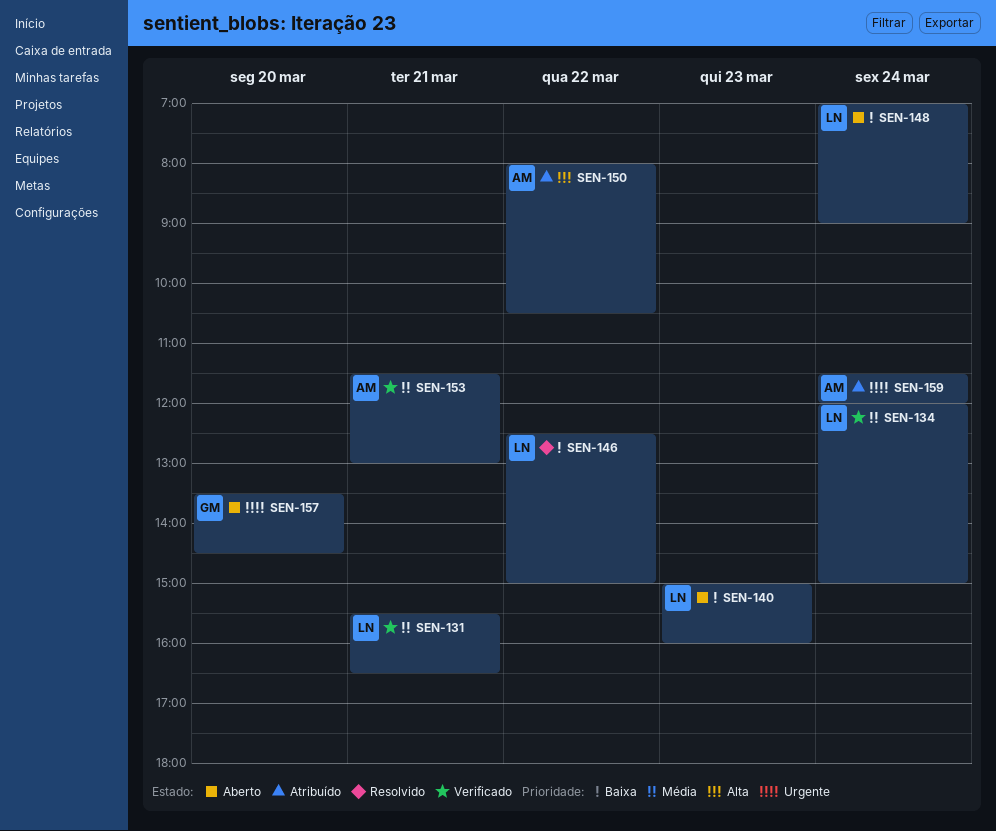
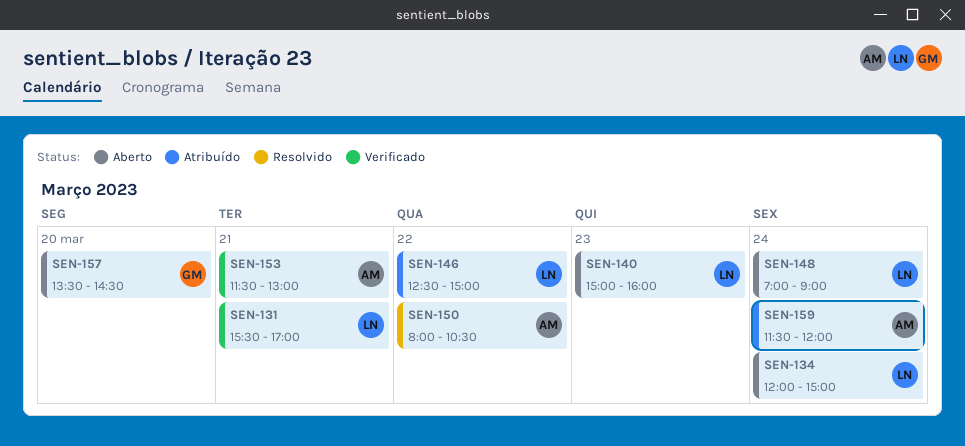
SEN-131, ends: 16:30 -> 17:00
SEN-134, status: Verificado -> Aberto
SEN-146, status: Resolvido -> Atribuído
SEN-150, status: Atribuído -> Resolvido

